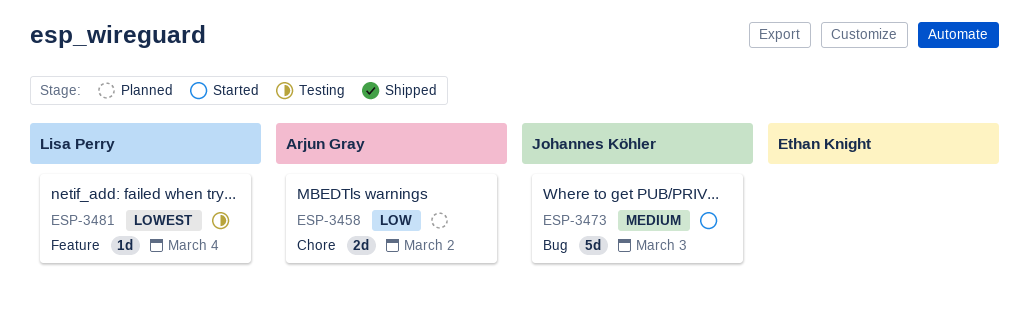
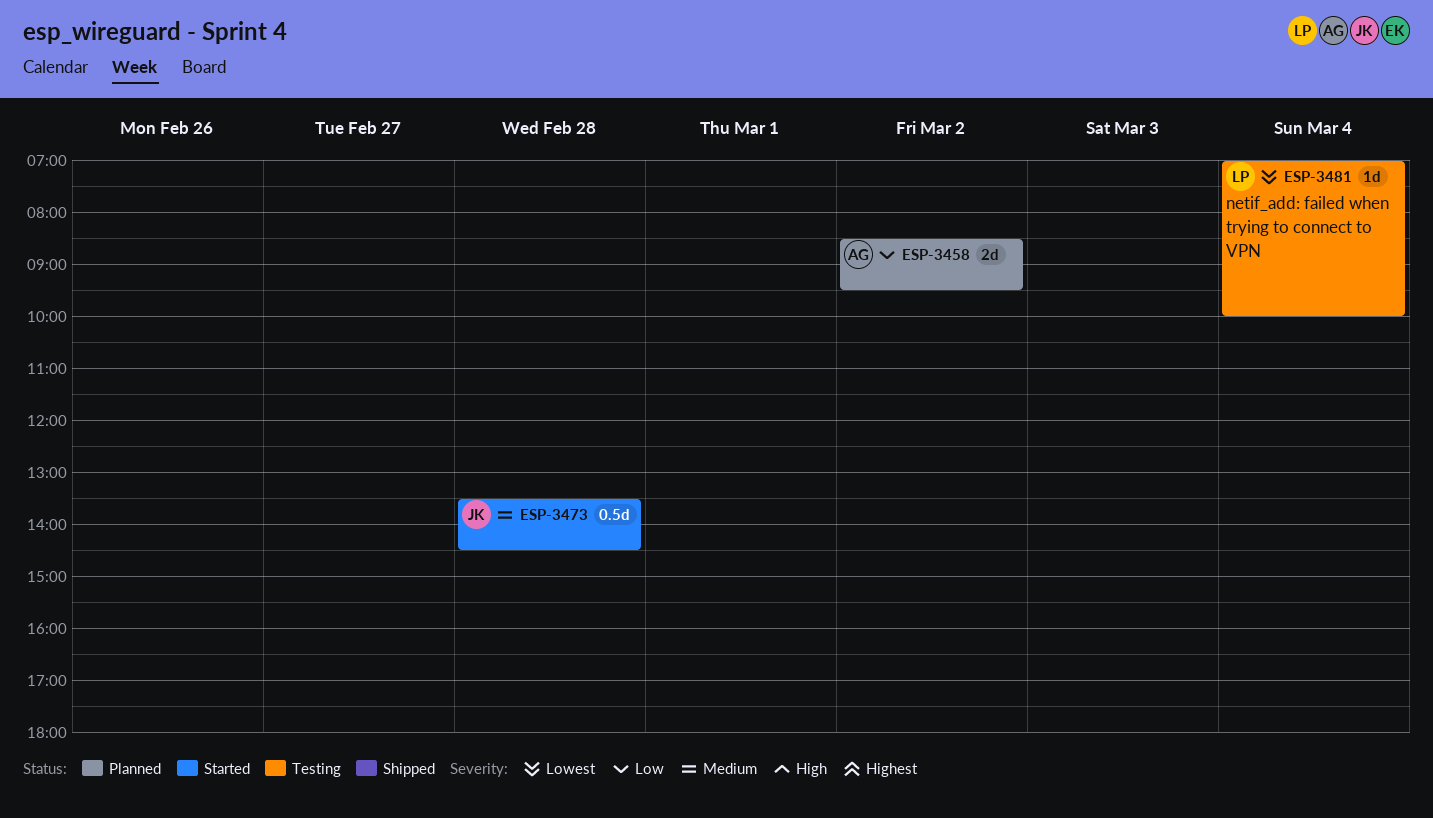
ESP-3473, estimate: 5d -> 0.5d
ESP-3473, day: Mar 3 -> Feb 28

